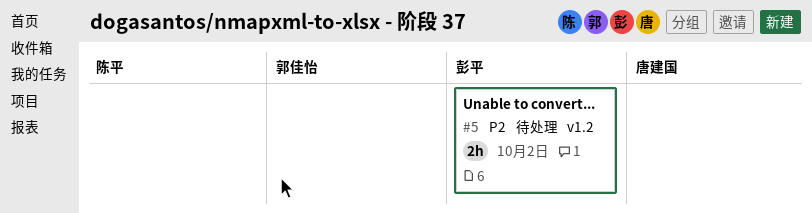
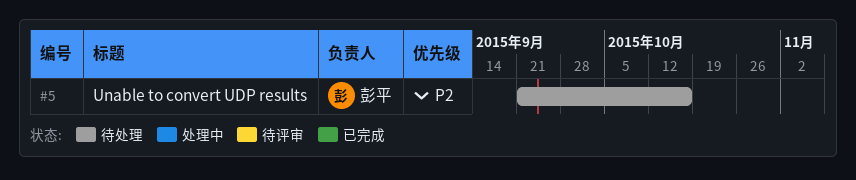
#5, due: Oct 2 -> Oct 16

